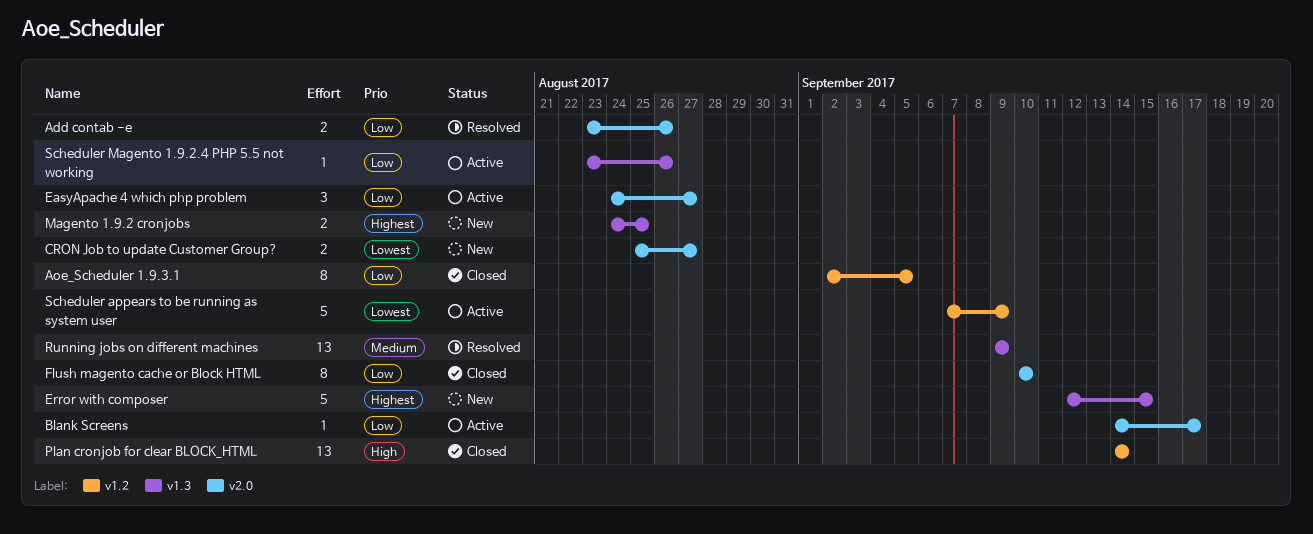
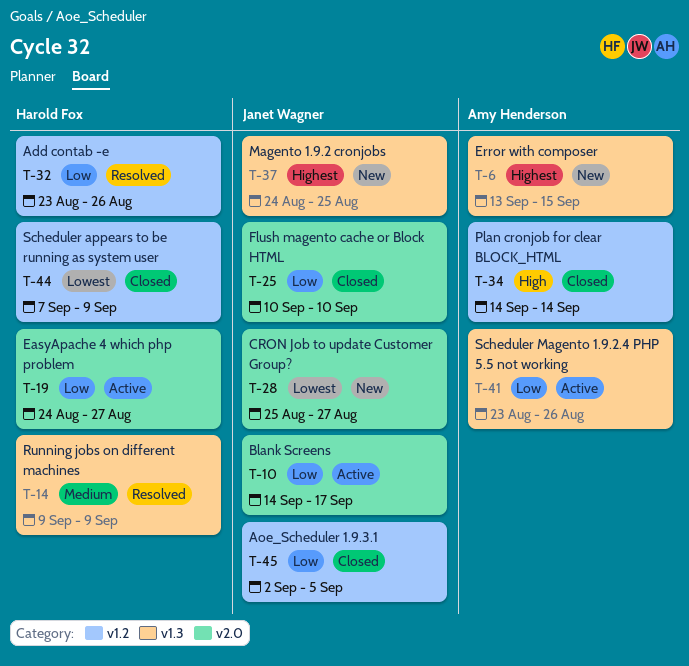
Add contab -e, label: v2.0 -> v1.2
Error with composer, start: Sep 12 -> Sep 13
Scheduler appears to be running as system user, status: Active -> Closed

